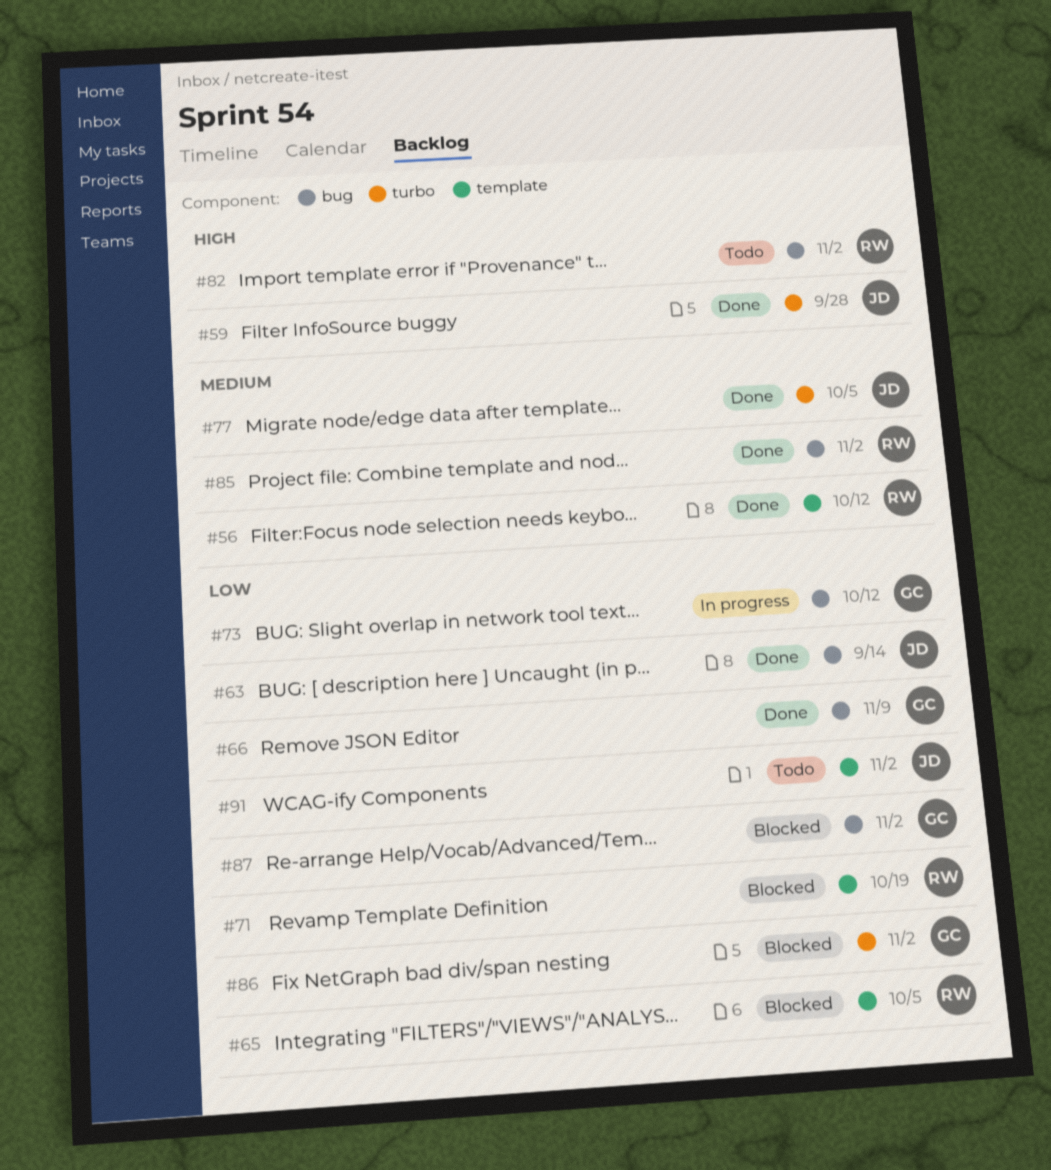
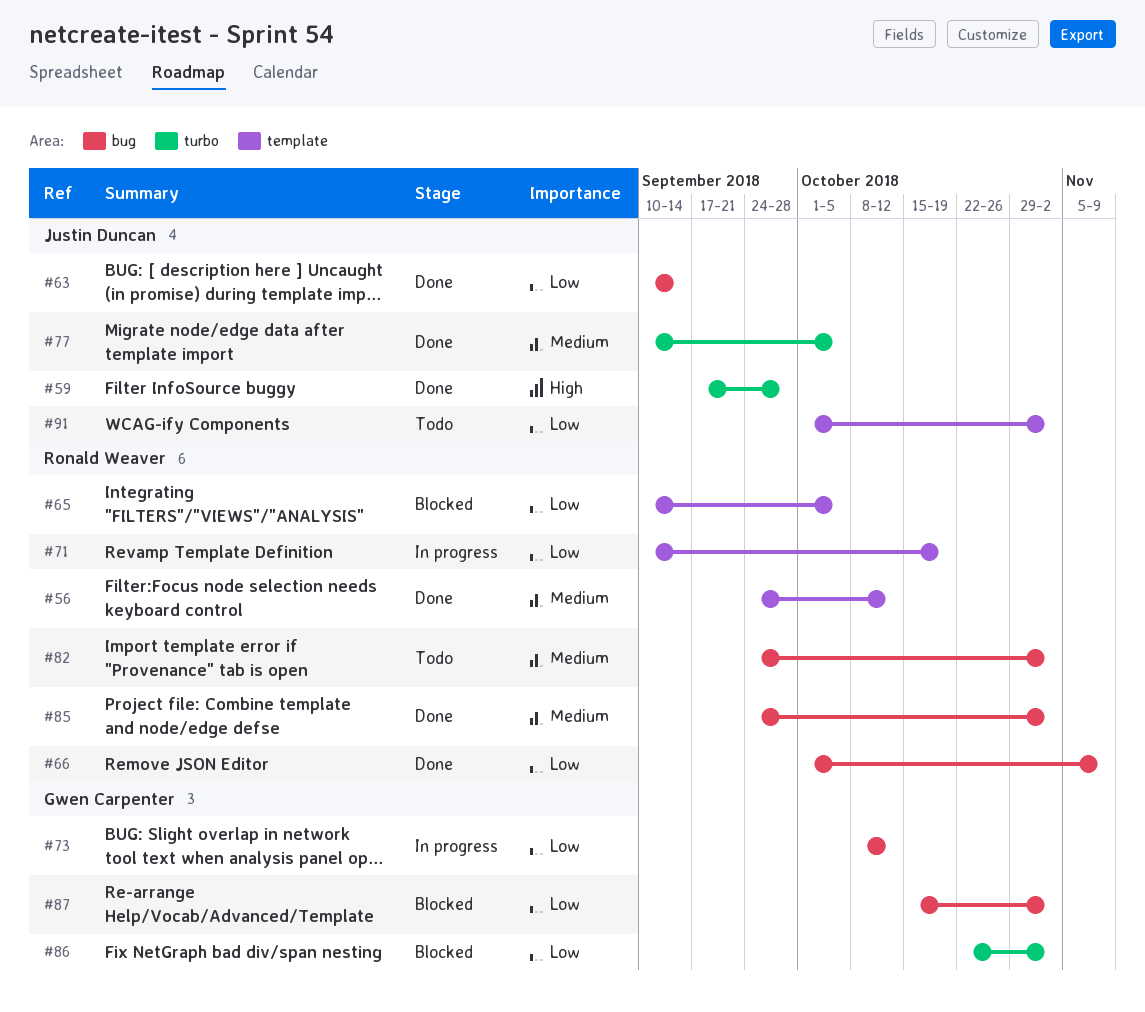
#66, owner: Gwen Carpenter -> Ronald Weaver
#71, status: Blocked -> In progress
#82, priority: High -> Medium

